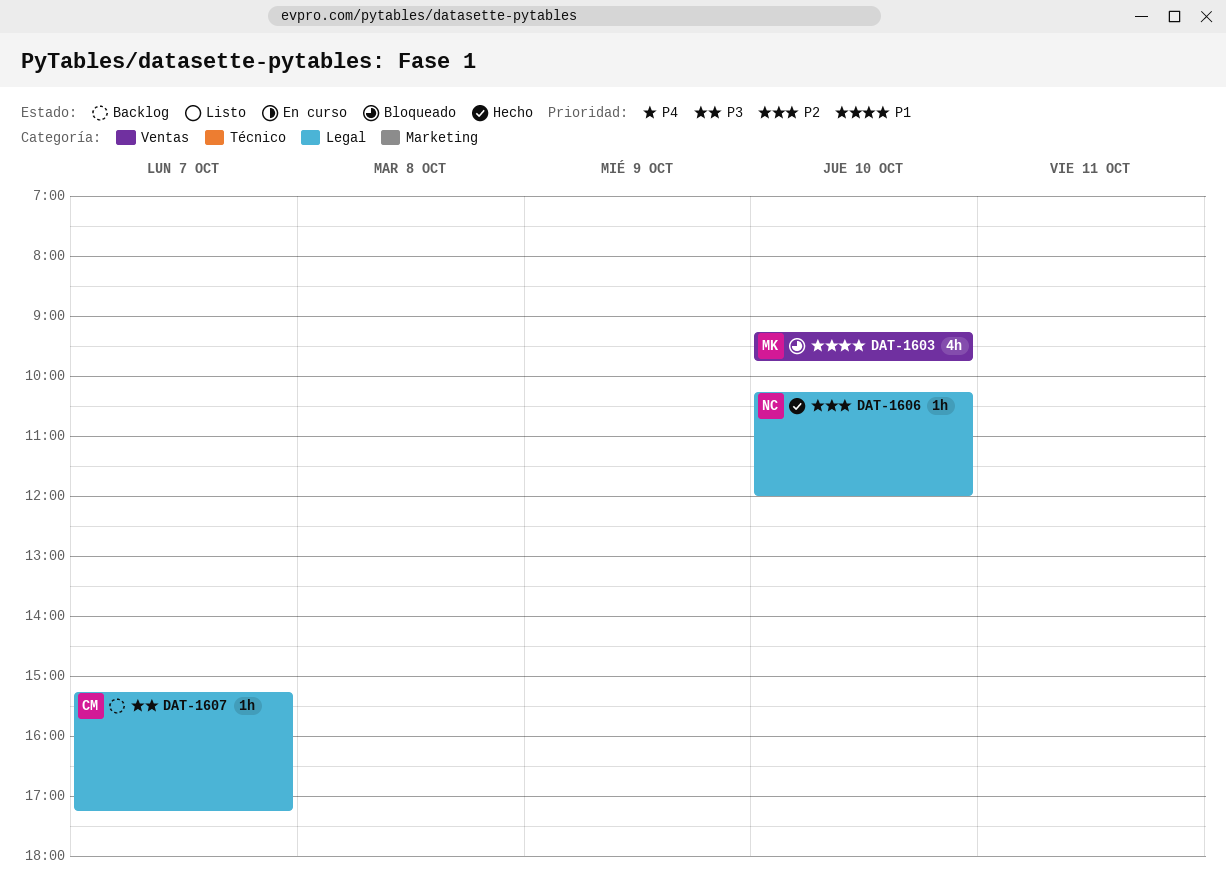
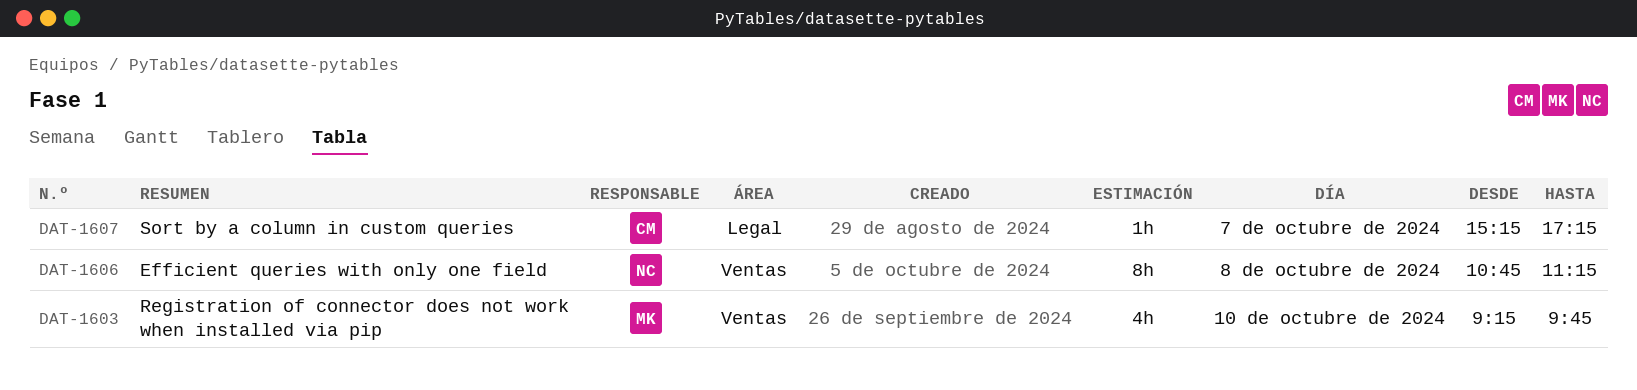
DAT-1606, label: Legal -> Ventas
DAT-1606, estimate: 1h -> 8h
DAT-1606, day: Oct 10 -> Oct 8
DAT-1606, begins: 10:15 -> 10:45
DAT-1606, ends: 12:00 -> 11:15

